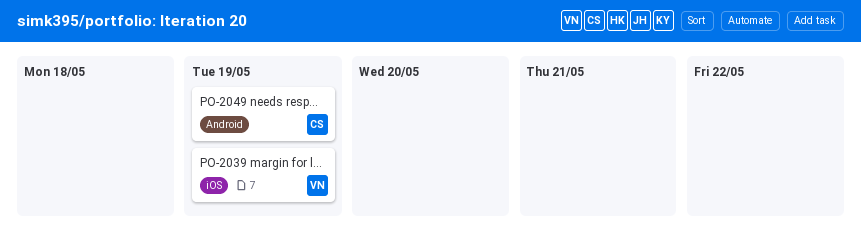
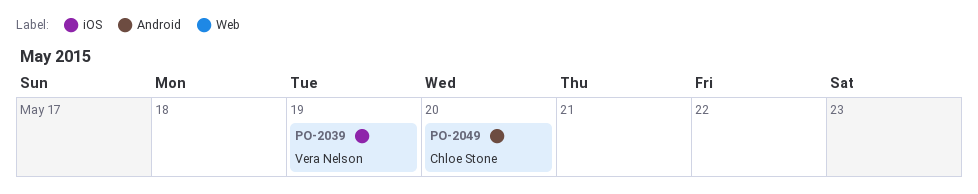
PO-2049, due: May 19 -> May 20

